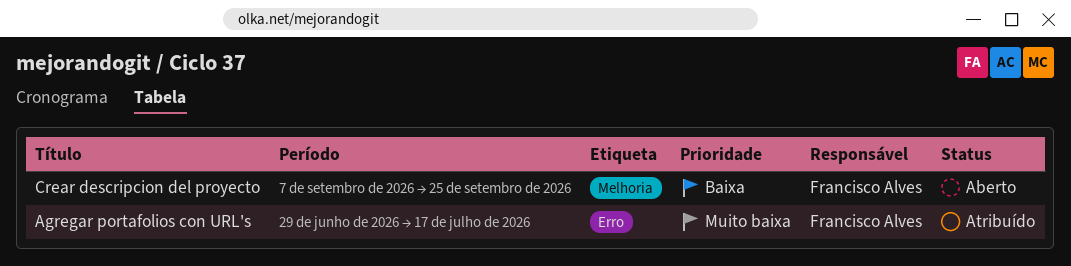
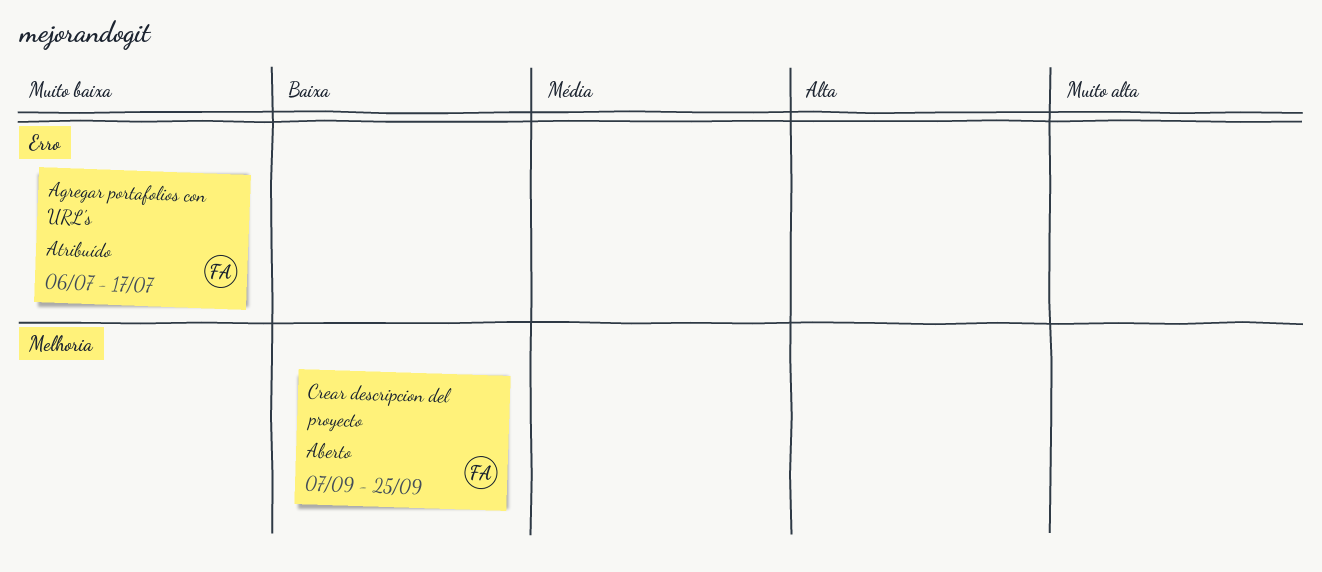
Agregar portafolios con URL's, start: Jun 29 -> Jul 6

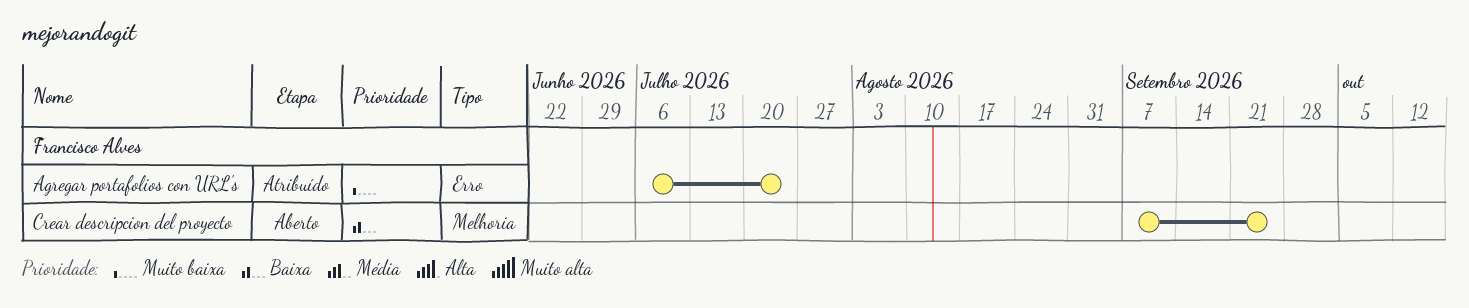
Agregar portafolios con URL's, due: Jul 17 -> Jul 24

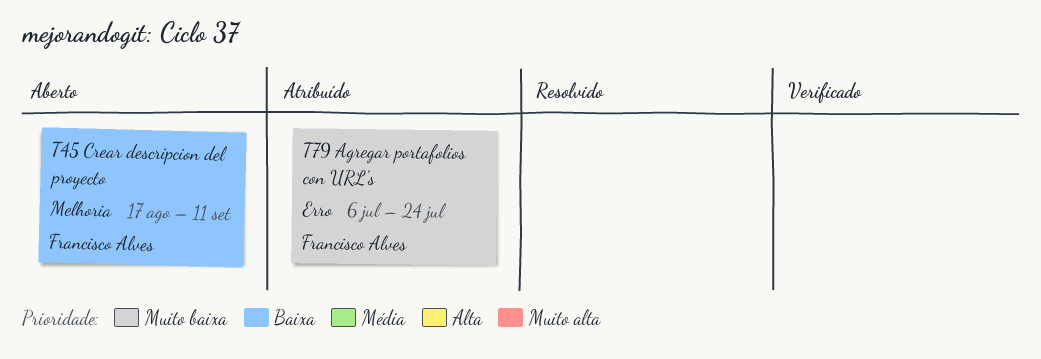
Crear descripcion del proyecto, start: Sep 7 -> Aug 17
Crear descripcion del proyecto, due: Sep 25 -> Sep 11

